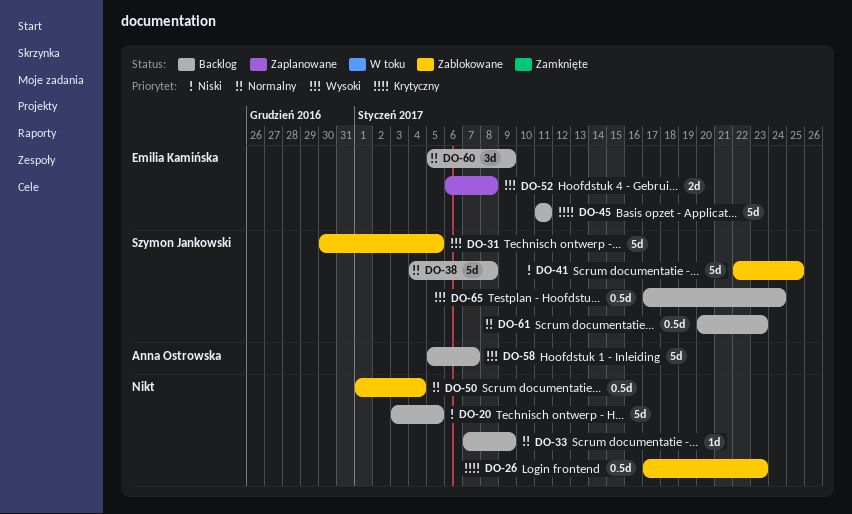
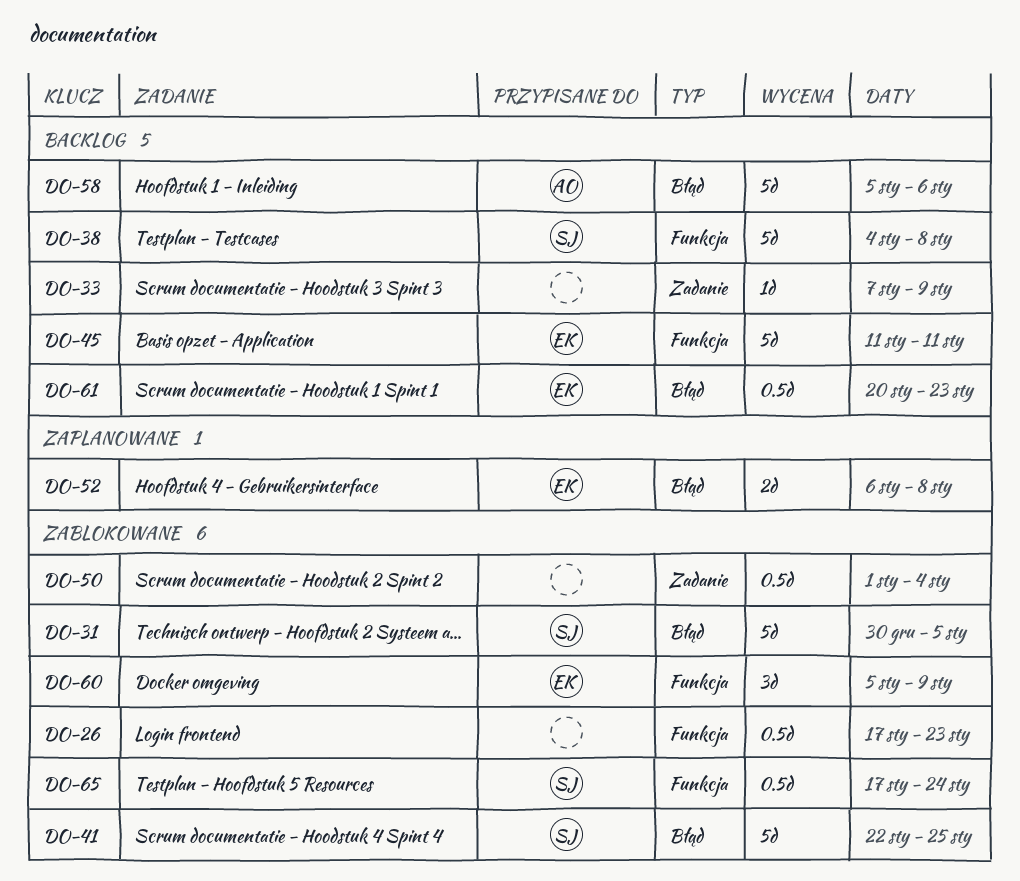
DO-20: present -> none
DO-58, due: Jan 7 -> Jan 6
DO-60, status: Backlog -> Zablokowane
DO-61, owner: Szymon Jankowski -> Emilia Kamińska
DO-65, status: Backlog -> Zablokowane

